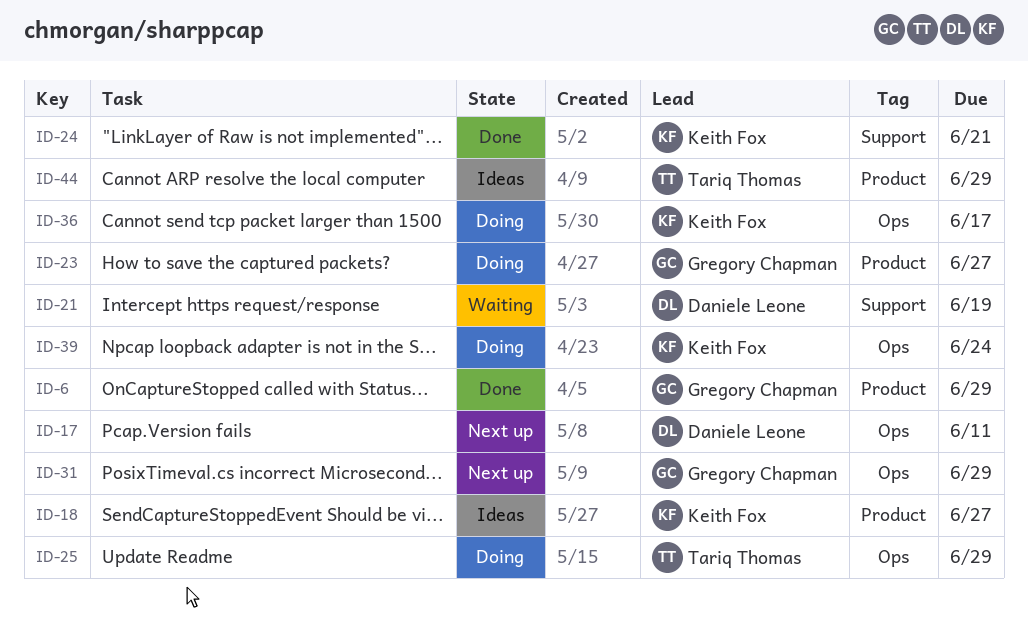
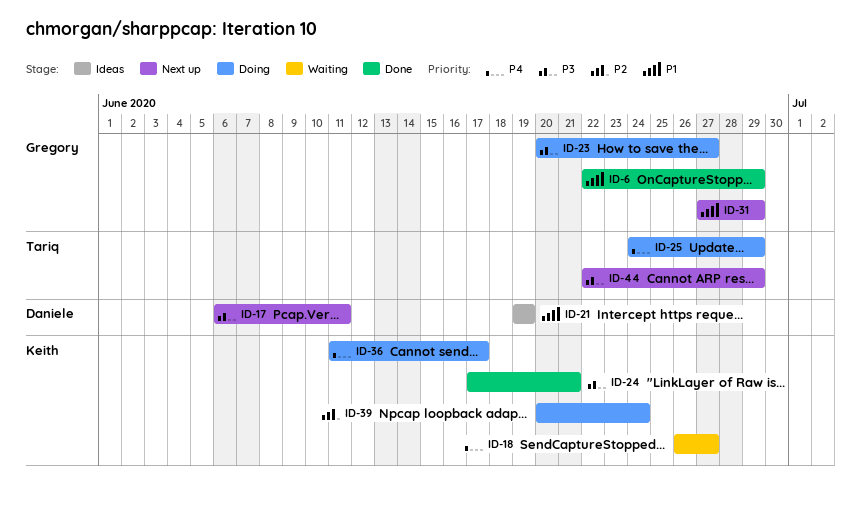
ID-18, status: Ideas -> Waiting
ID-21, status: Waiting -> Ideas
ID-44, status: Ideas -> Next up

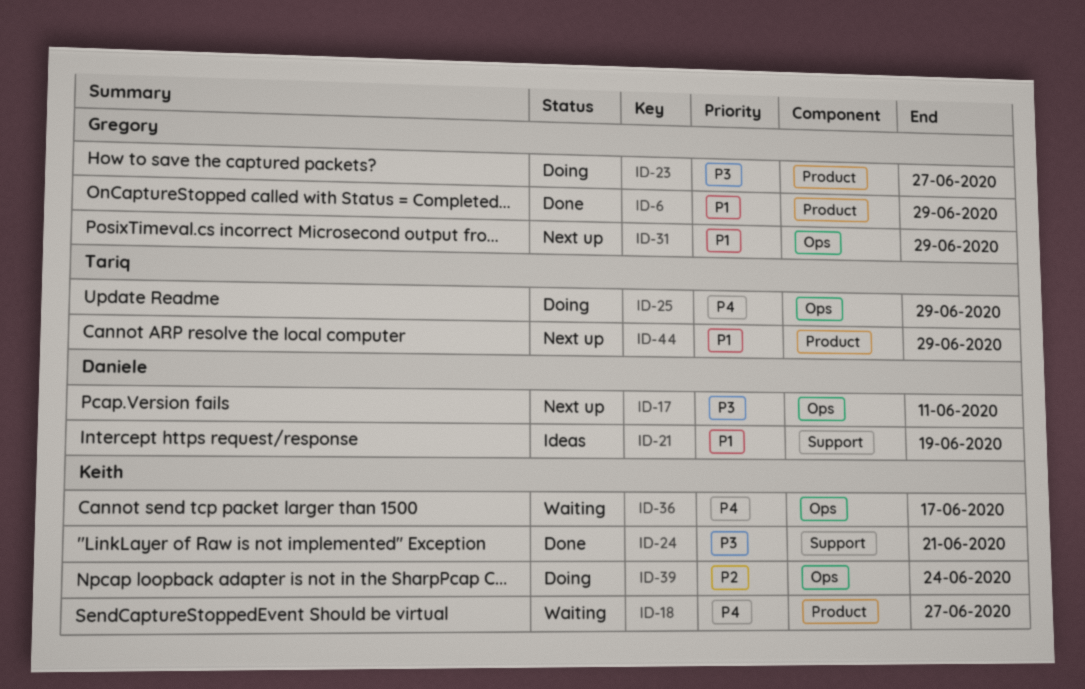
ID-36, status: Doing -> Waiting
ID-44, priority: P3 -> P1

